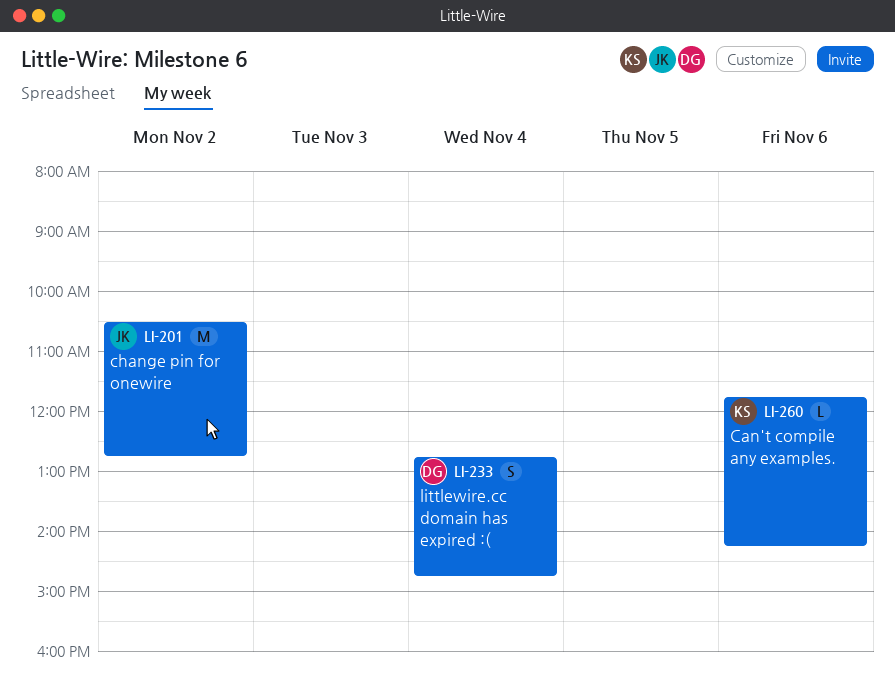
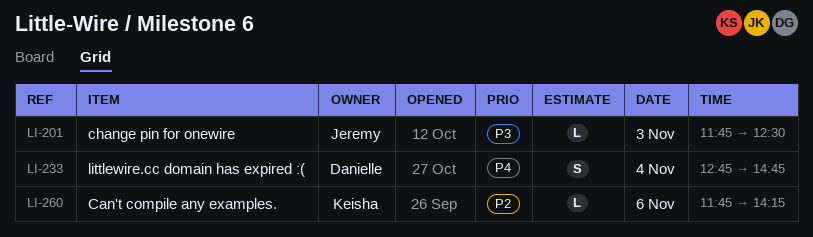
LI-201, estimate: M -> L
LI-201, day: Nov 2 -> Nov 3
LI-201, begins: 10:30 -> 11:45
LI-201, ends: 12:45 -> 12:30

